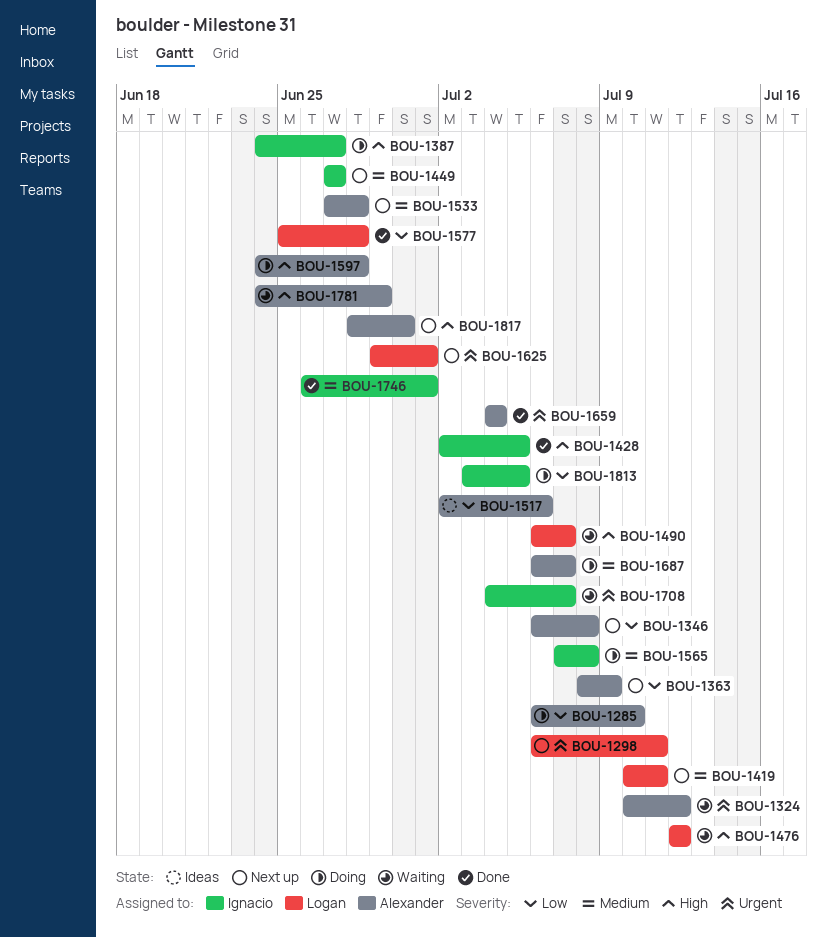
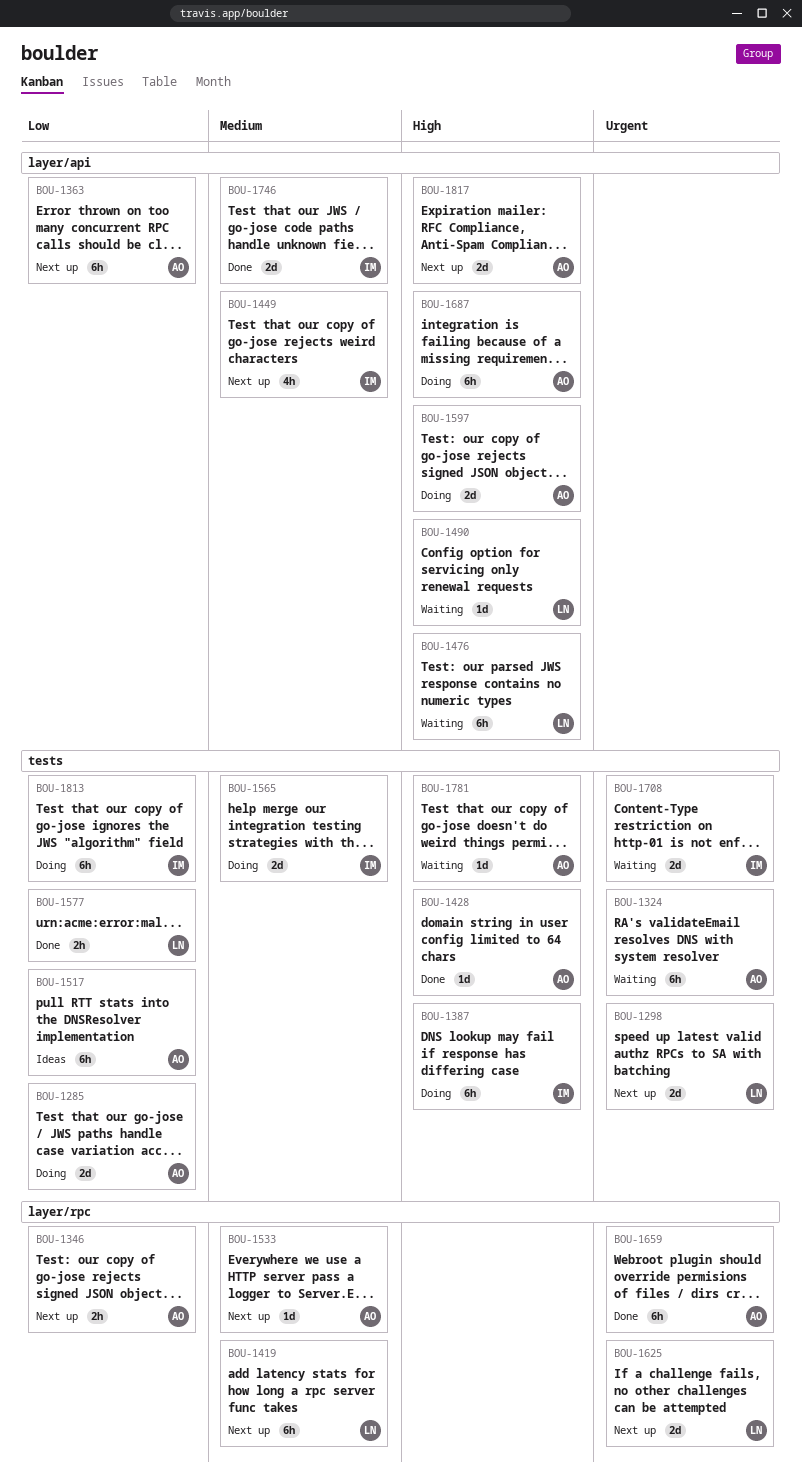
BOU-1428, owner: Ignacio -> Alexander
BOU-1687, priority: Medium -> High

